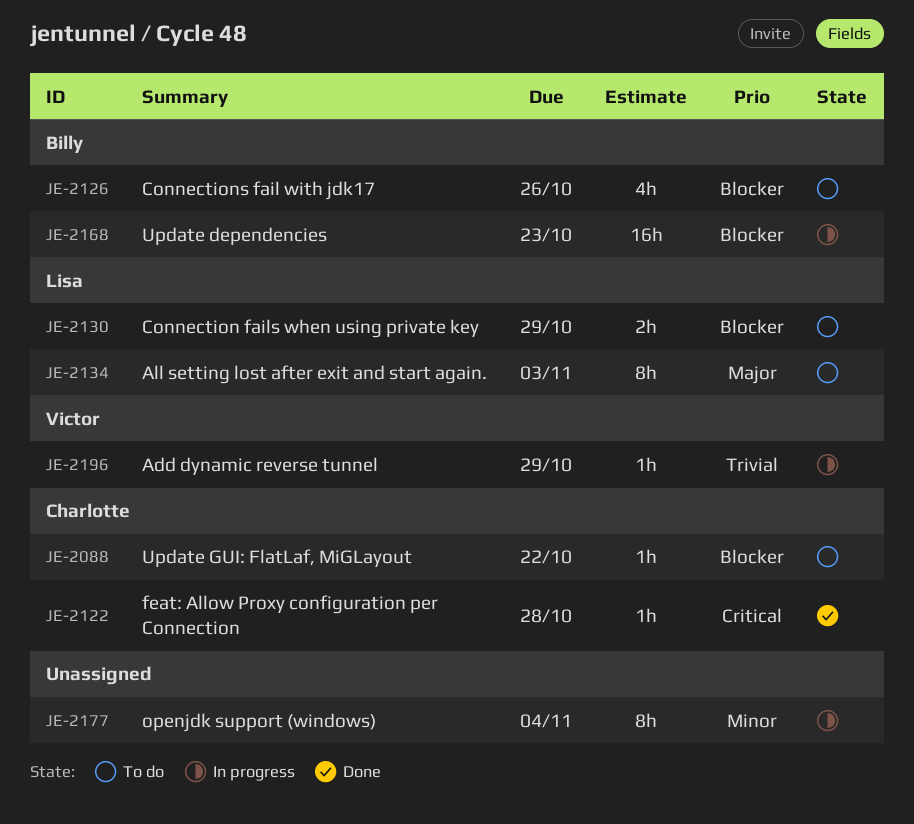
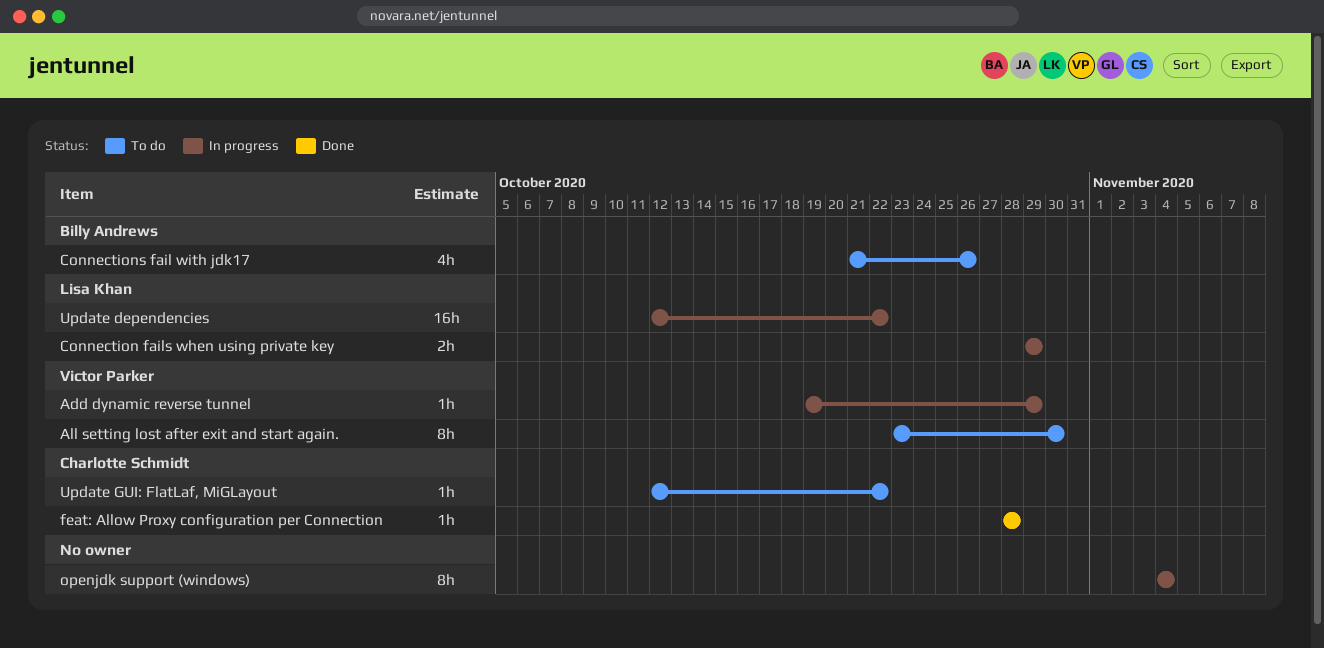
All setting lost after exit and start again., owner: Lisa Khan -> Victor Parker
All setting lost after exit and start again., due: Nov 3 -> Oct 30
Connection fails when using private key, status: To do -> In progress
Update dependencies, owner: Billy Andrews -> Lisa Khan
Update dependencies, due: Oct 23 -> Oct 22

